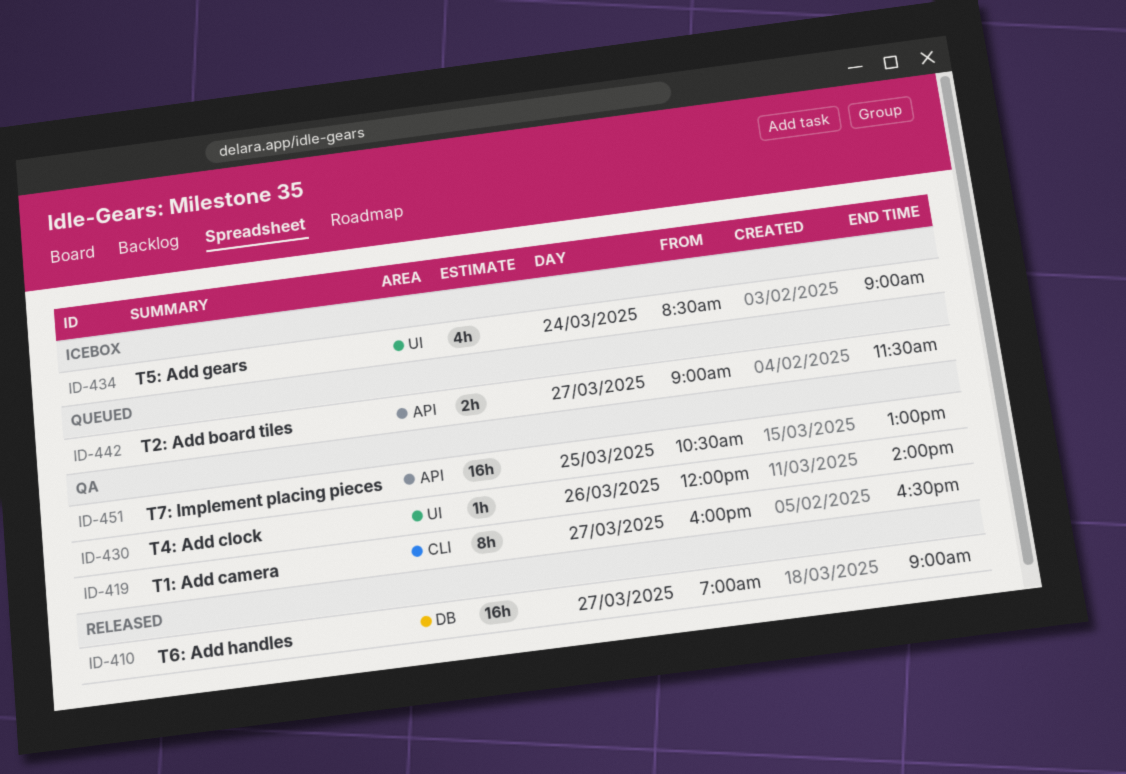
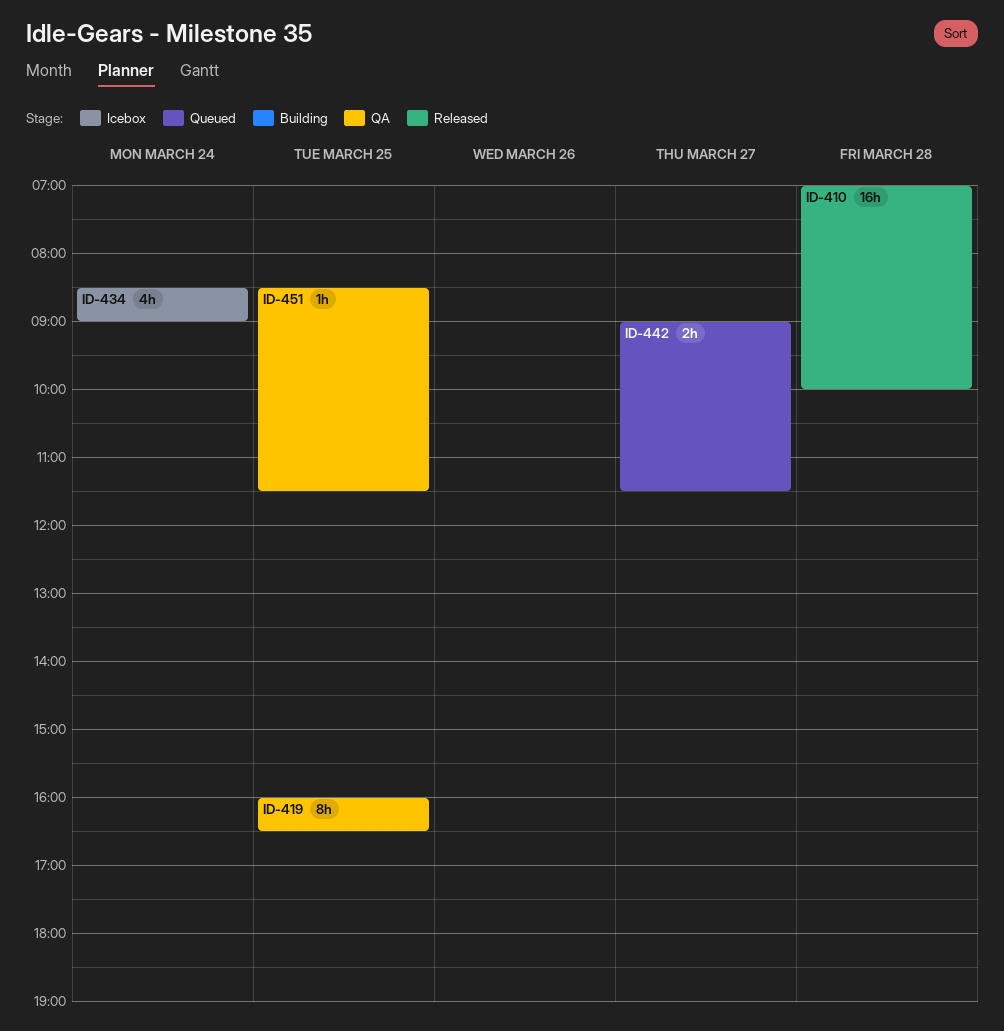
ID-410, day: Mar 27 -> Mar 28
ID-410, ends: 09:00 -> 10:00
ID-419, day: Mar 27 -> Mar 25
ID-430: present -> none
ID-451, estimate: 16h -> 1h
ID-451, begins: 10:30 -> 08:30
ID-451, ends: 13:00 -> 11:30

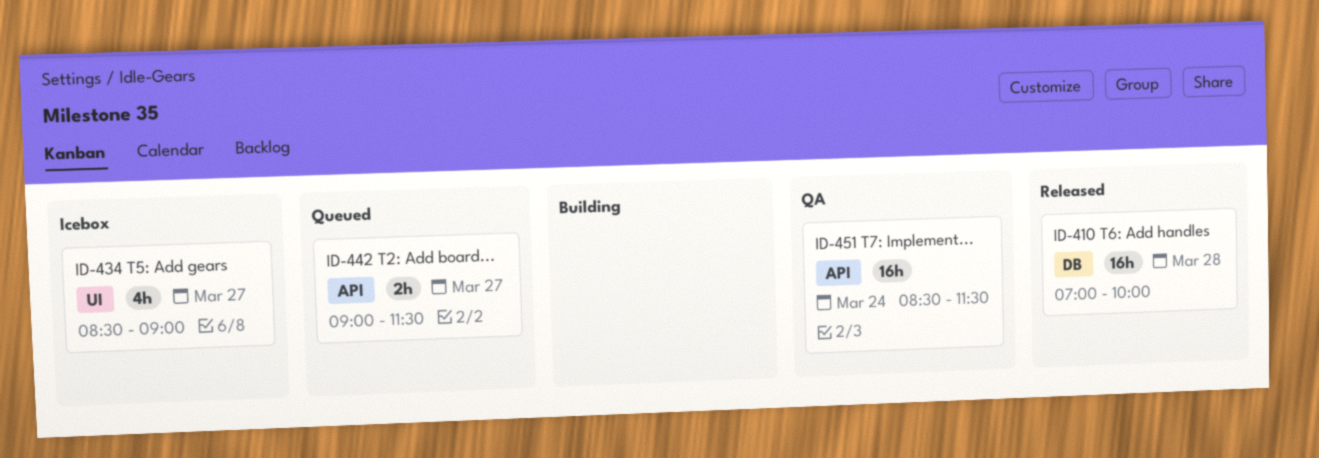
ID-419: present -> none
ID-434, day: Mar 24 -> Mar 27
ID-451, estimate: 1h -> 16h
ID-451, day: Mar 25 -> Mar 24

